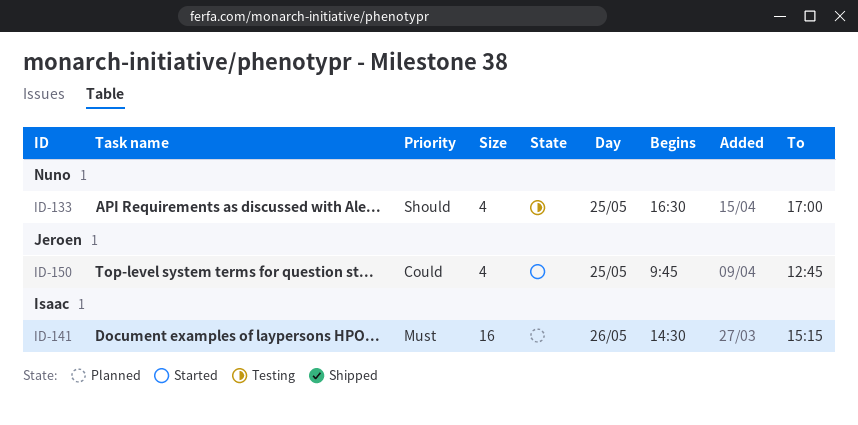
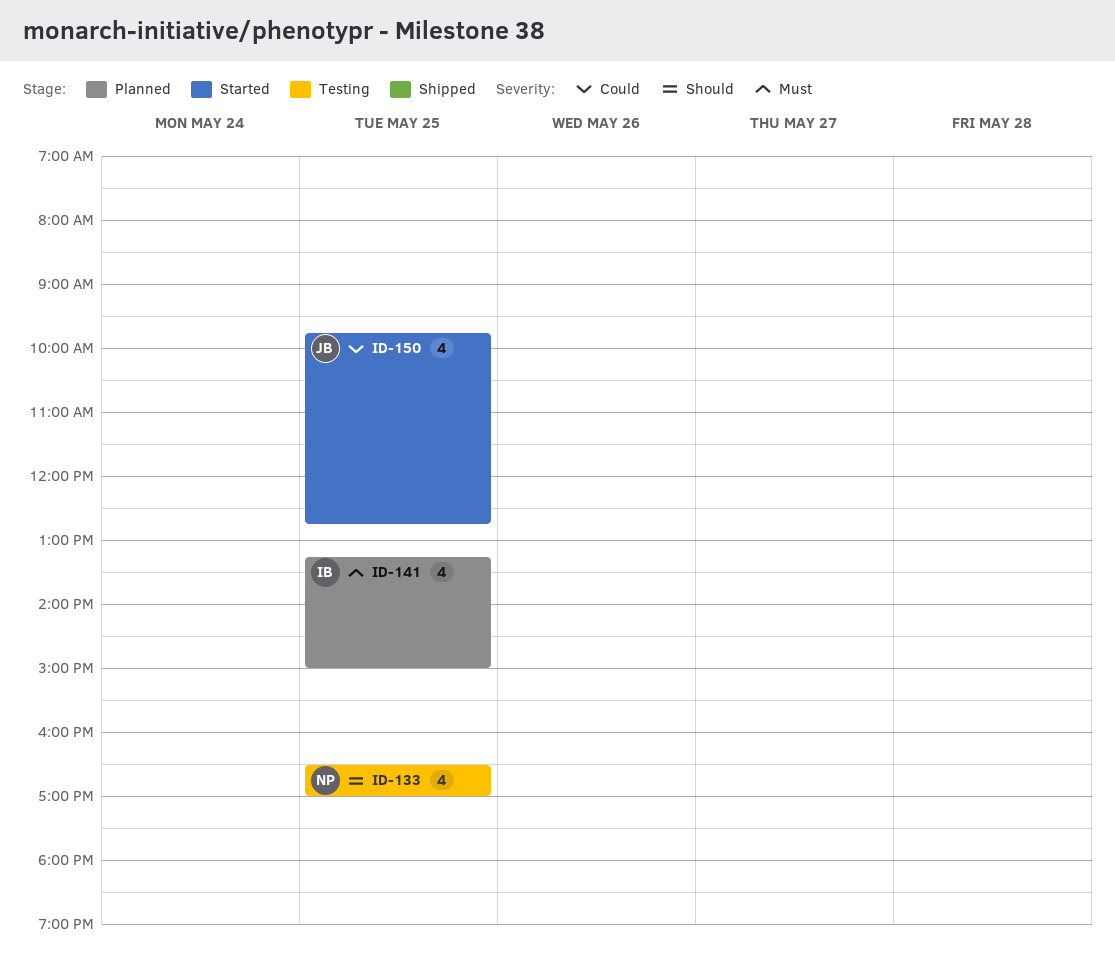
ID-141, estimate: 16 -> 4
ID-141, day: May 26 -> May 25
ID-141, begins: 14:30 -> 13:15
ID-141, ends: 15:15 -> 15:00

